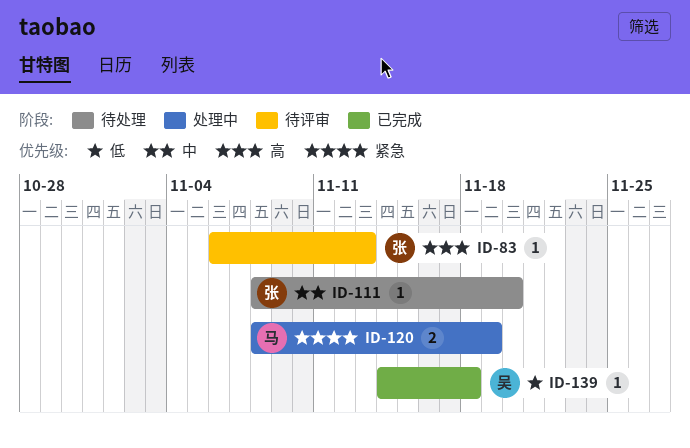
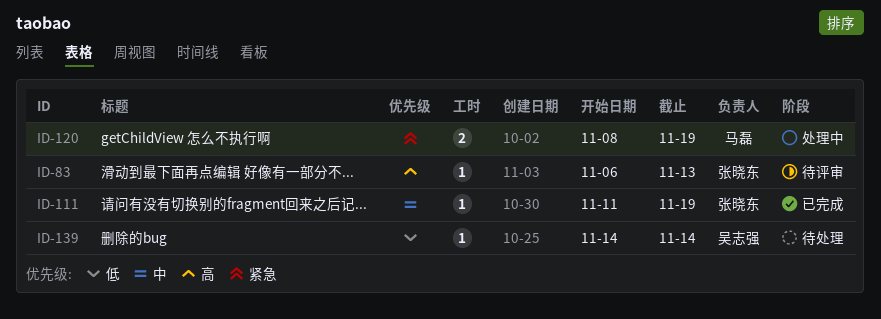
ID-111, status: 待处理 -> 已完成
ID-111, start: Nov 8 -> Nov 11
ID-111, due: Nov 20 -> Nov 19
ID-139, status: 已完成 -> 待处理
ID-139, due: Nov 18 -> Nov 14

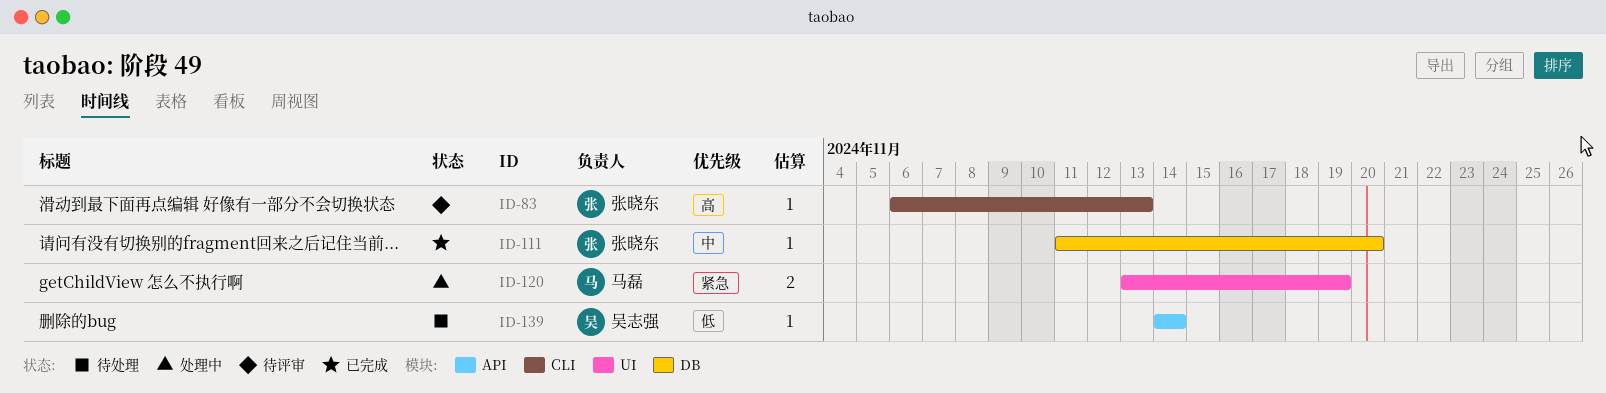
ID-111, due: Nov 19 -> Nov 20
ID-120, start: Nov 8 -> Nov 13

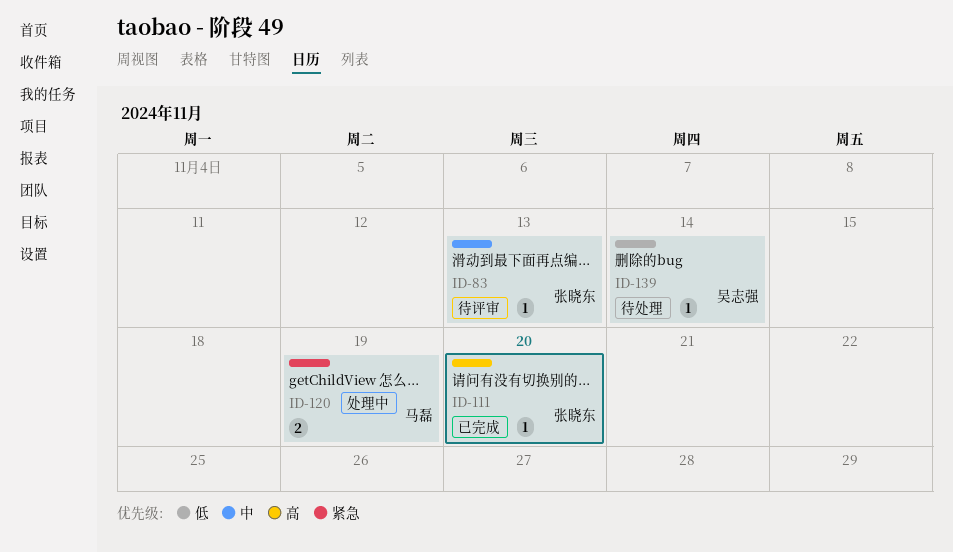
ID-83, priority: 高 -> 中
ID-111, priority: 中 -> 高

